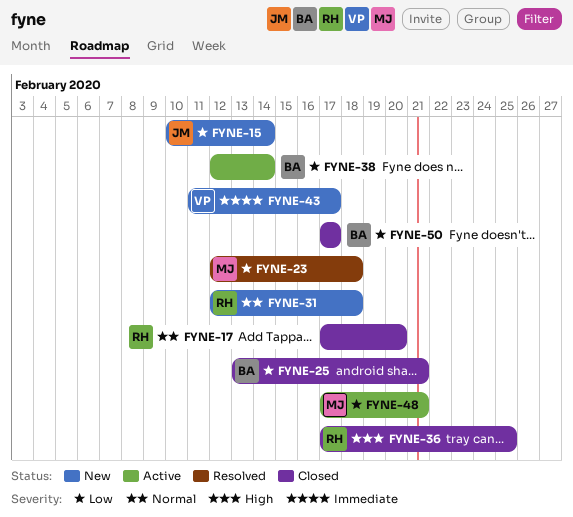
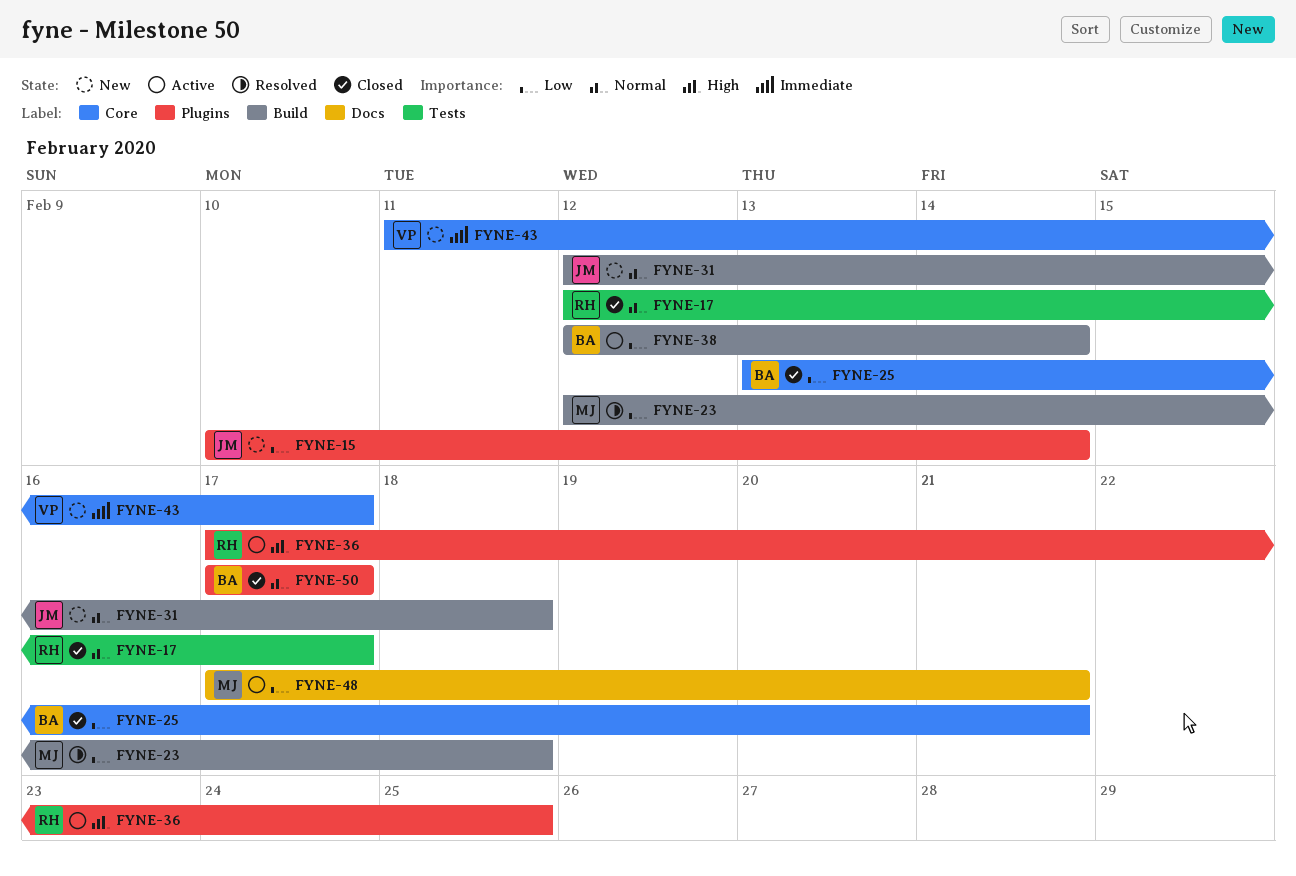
FYNE-17, start: Feb 17 -> Feb 12
FYNE-17, due: Feb 20 -> Feb 17
FYNE-31, owner: RH -> JM
FYNE-36, status: Closed -> Active
FYNE-50, priority: Low -> Normal

